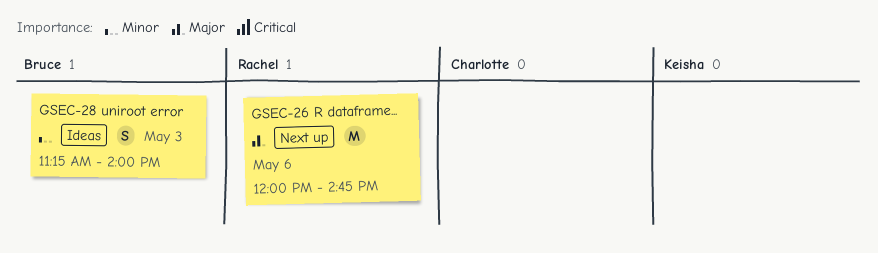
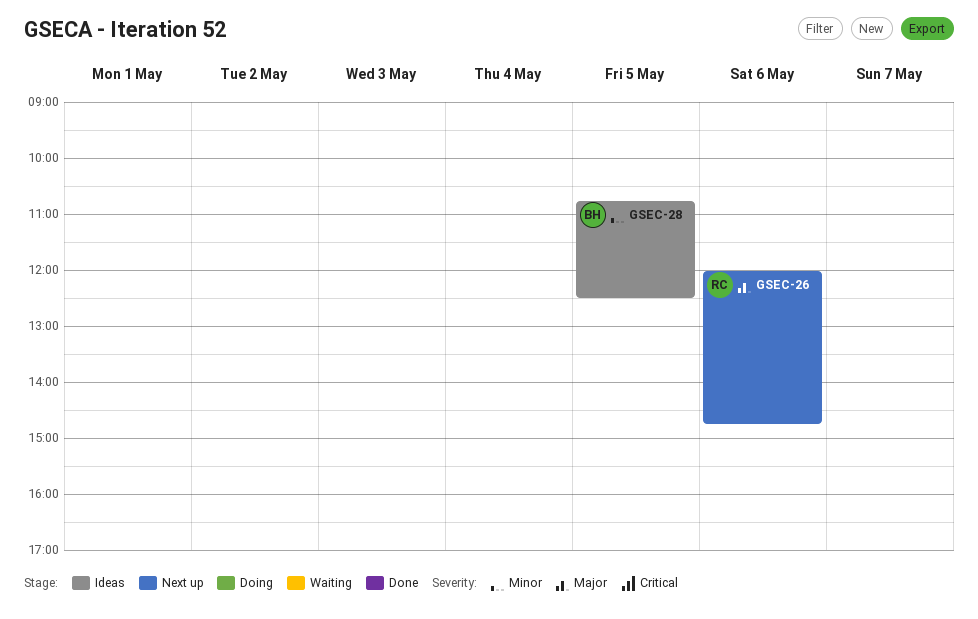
GSEC-28, day: May 3 -> May 5
GSEC-28, begins: 11:15 -> 10:45
GSEC-28, ends: 14:00 -> 12:30

